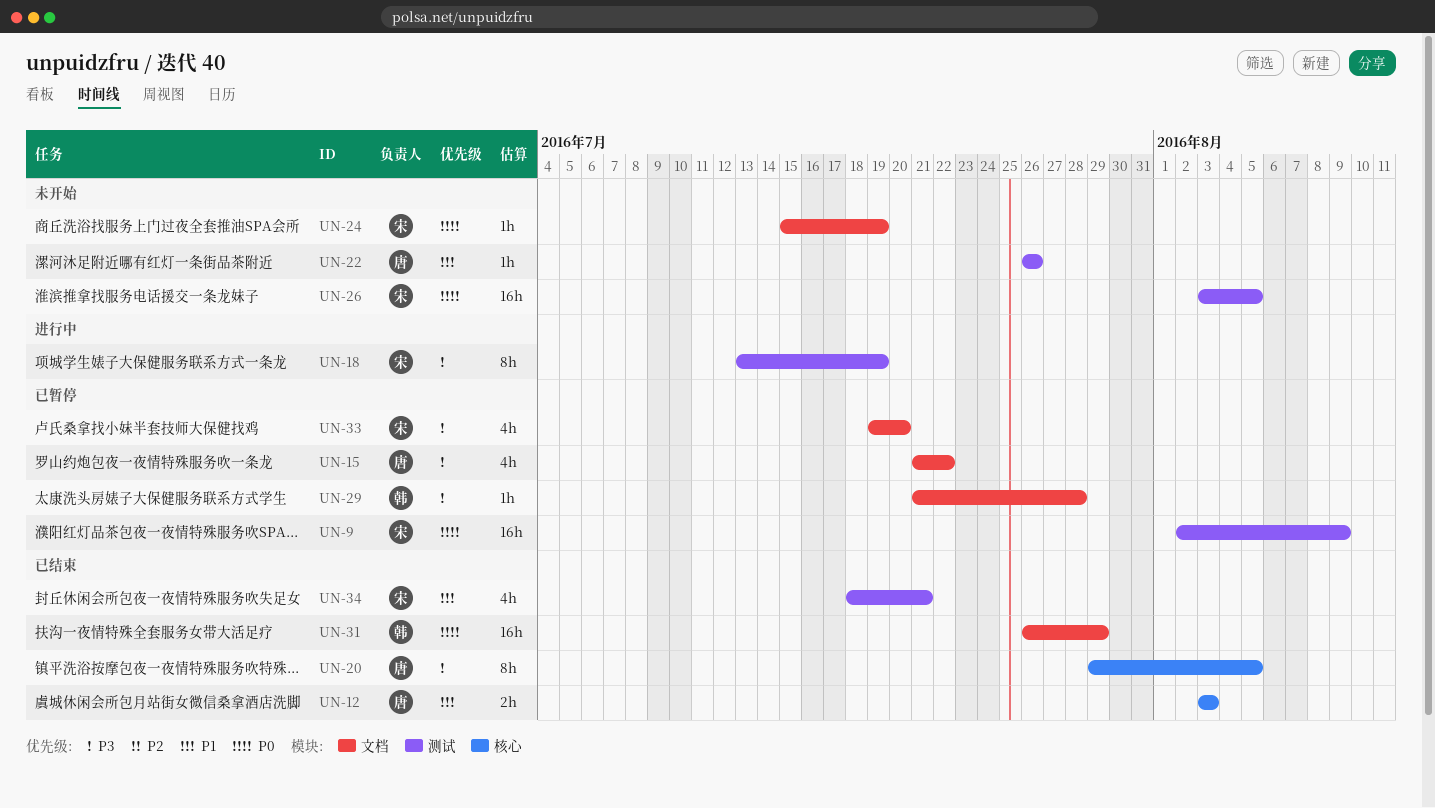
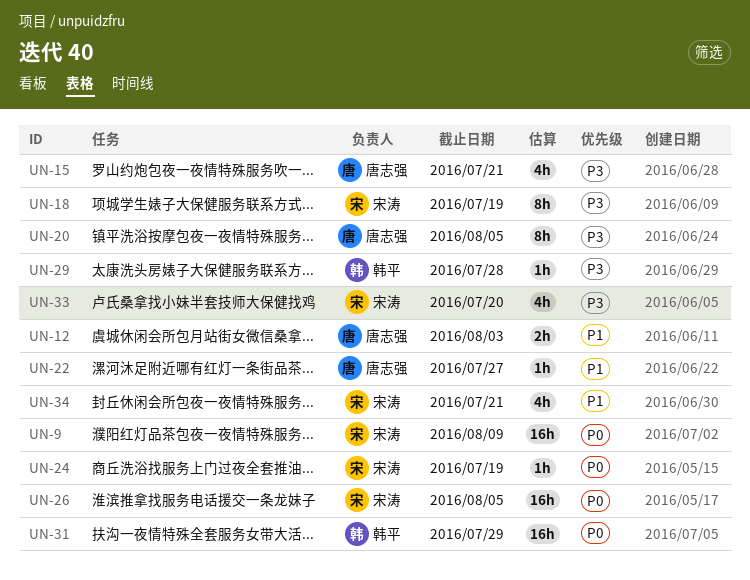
UN-15, due: Jul 22 -> Jul 21
UN-22, due: Jul 26 -> Jul 27

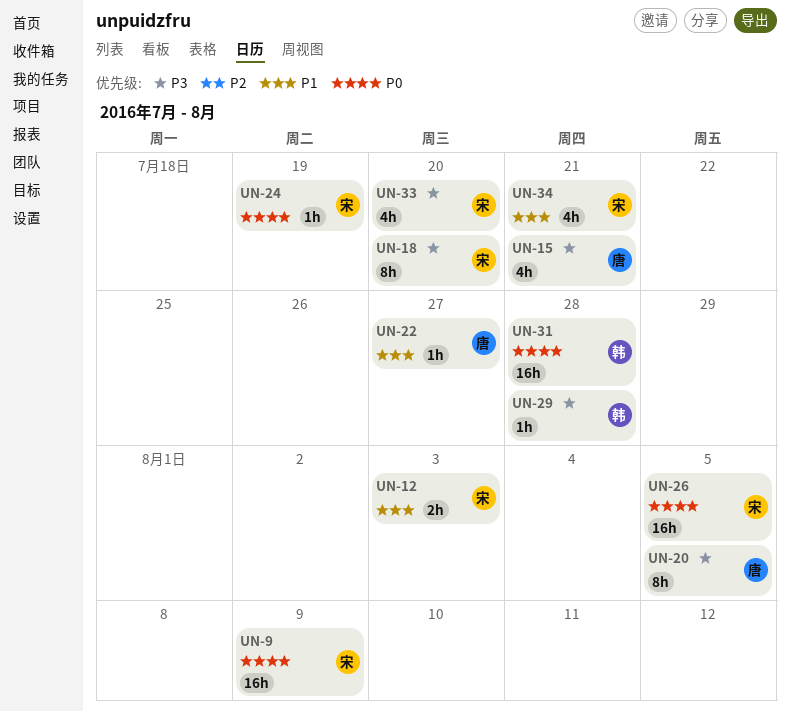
UN-12, owner: 唐志强 -> 宋涛
UN-18, due: Jul 19 -> Jul 20
UN-31, due: Jul 29 -> Jul 28

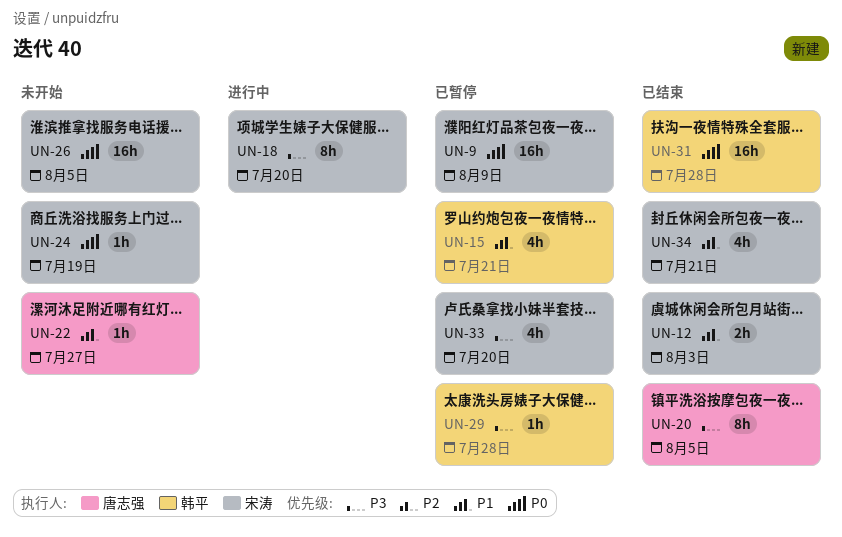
UN-15, owner: 唐志强 -> 韩平
UN-15, priority: P3 -> P1

